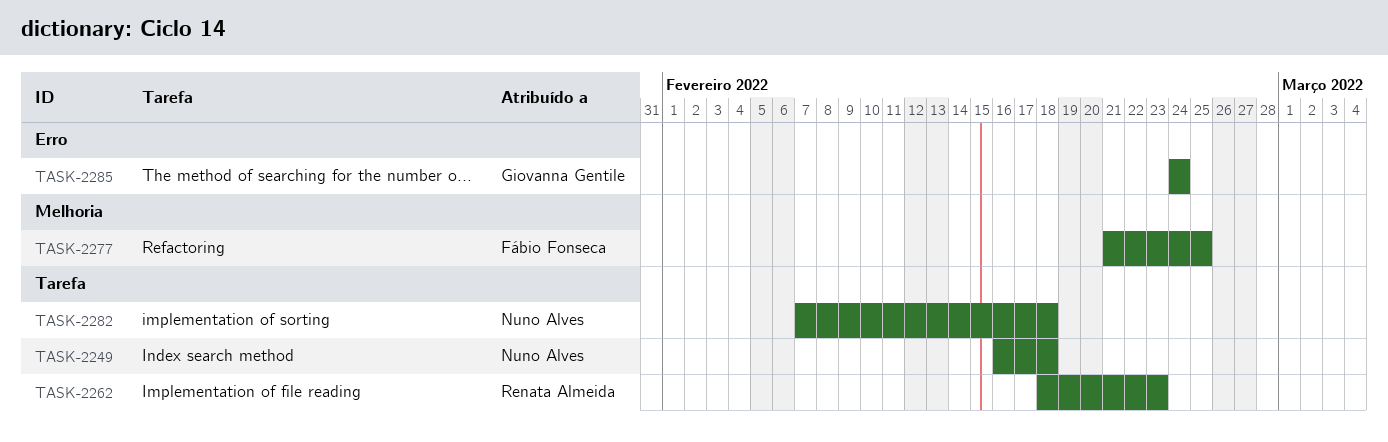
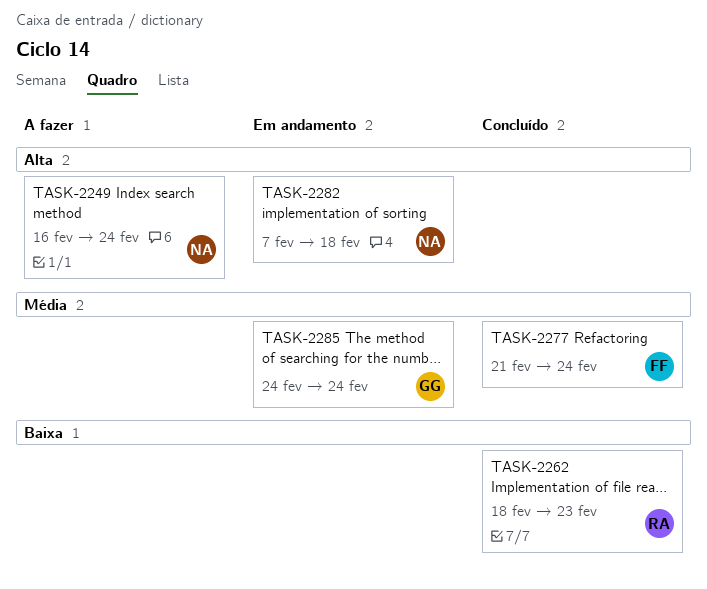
TASK-2249, due: Feb 18 -> Feb 24
TASK-2277, due: Feb 25 -> Feb 24

